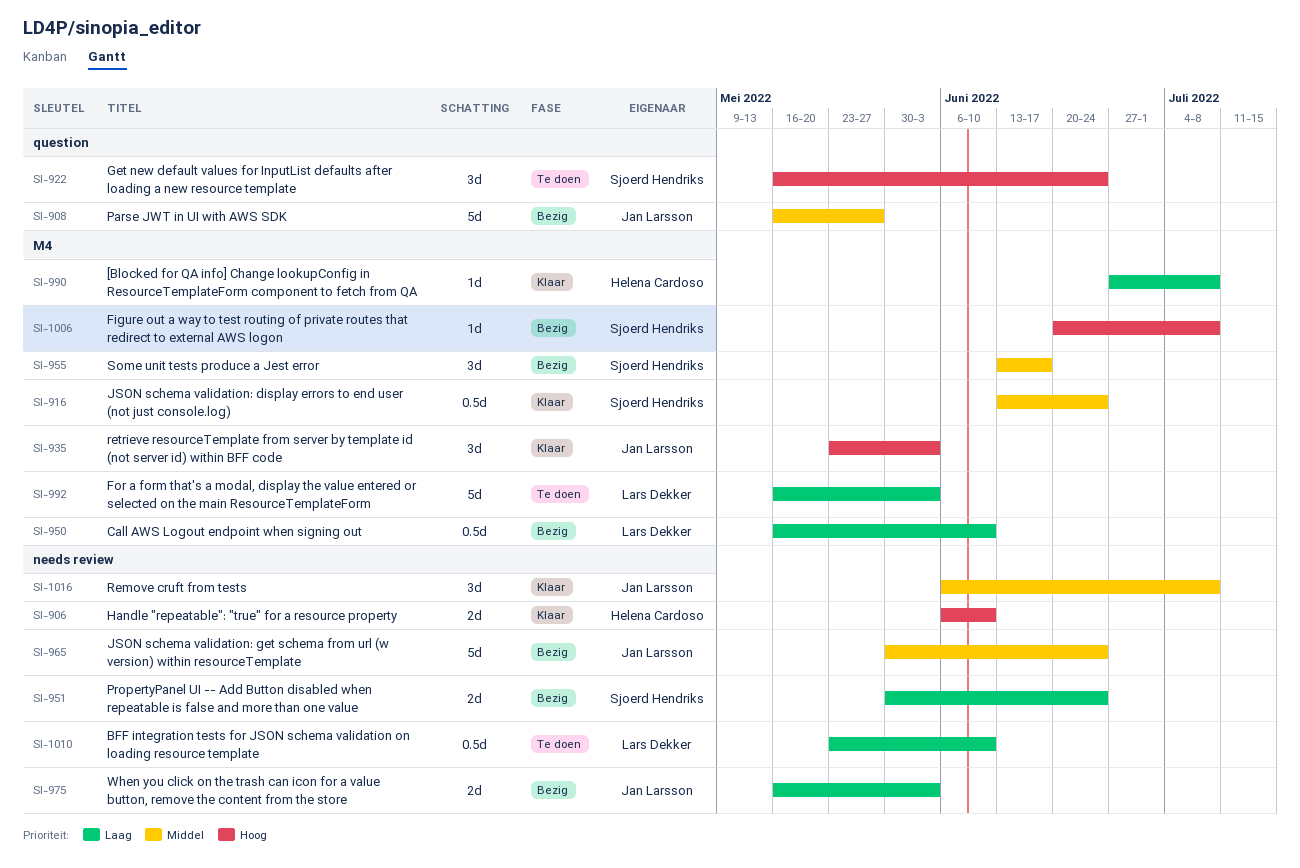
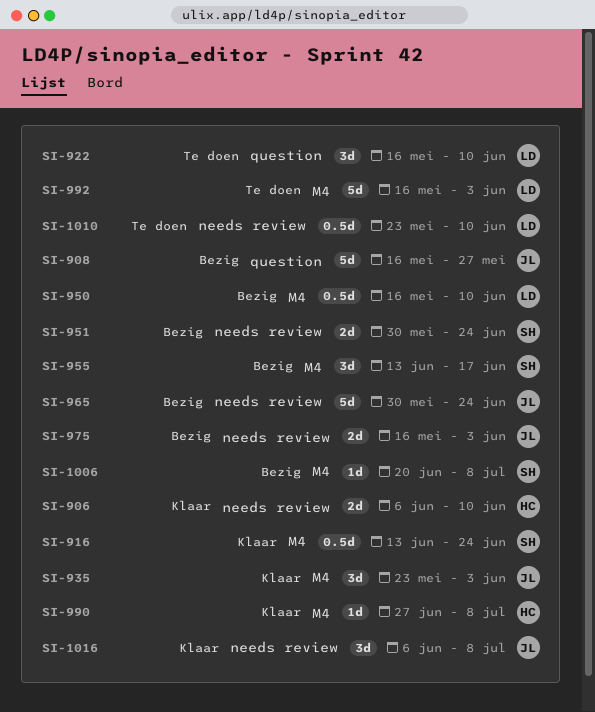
SI-922, owner: Sjoerd Hendriks -> Lars Dekker
SI-922, due: Jun 24 -> Jun 10

